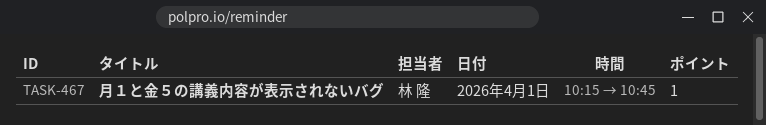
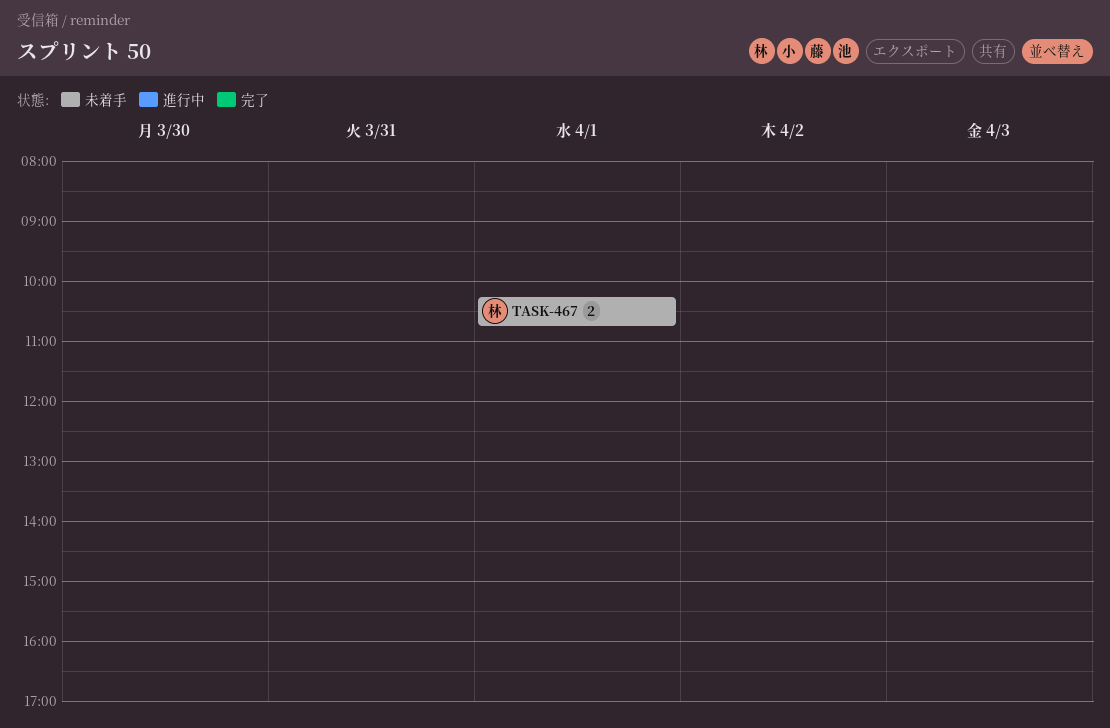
TASK-467, estimate: 1 -> 2

